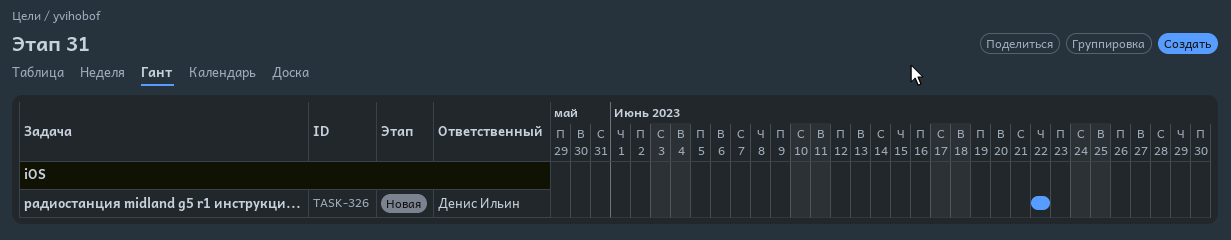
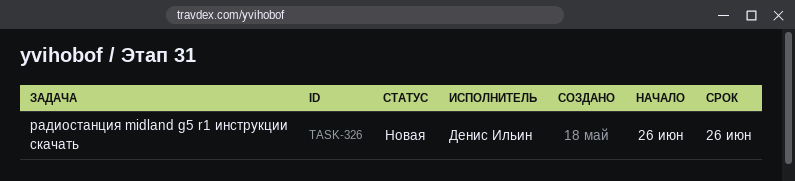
TASK-326, start: Jun 22 -> Jun 26
TASK-326, due: Jun 22 -> Jun 26

